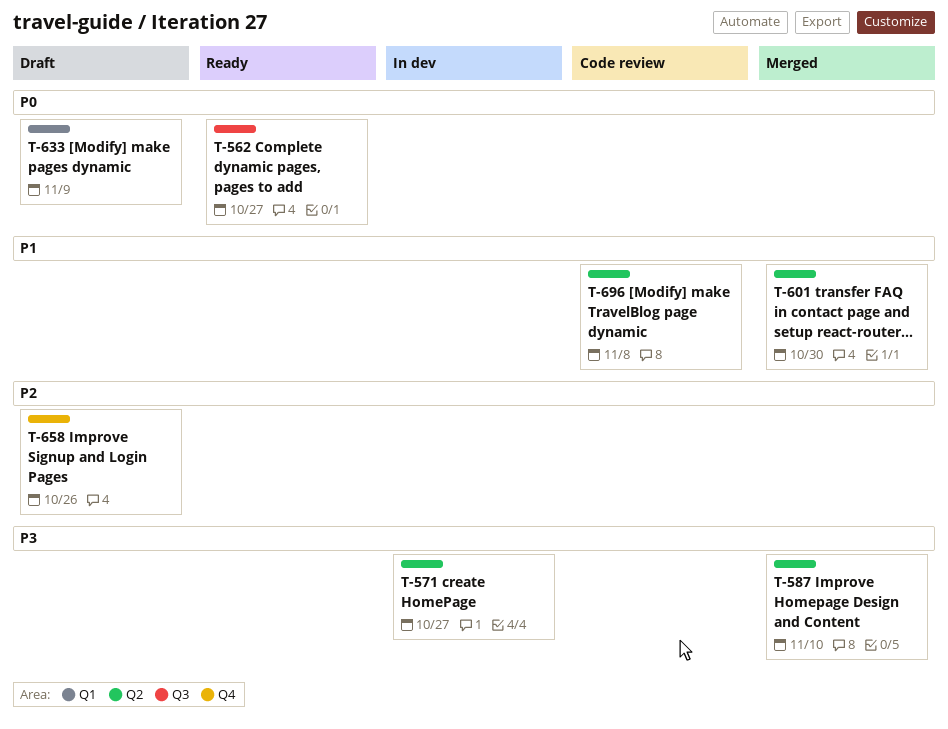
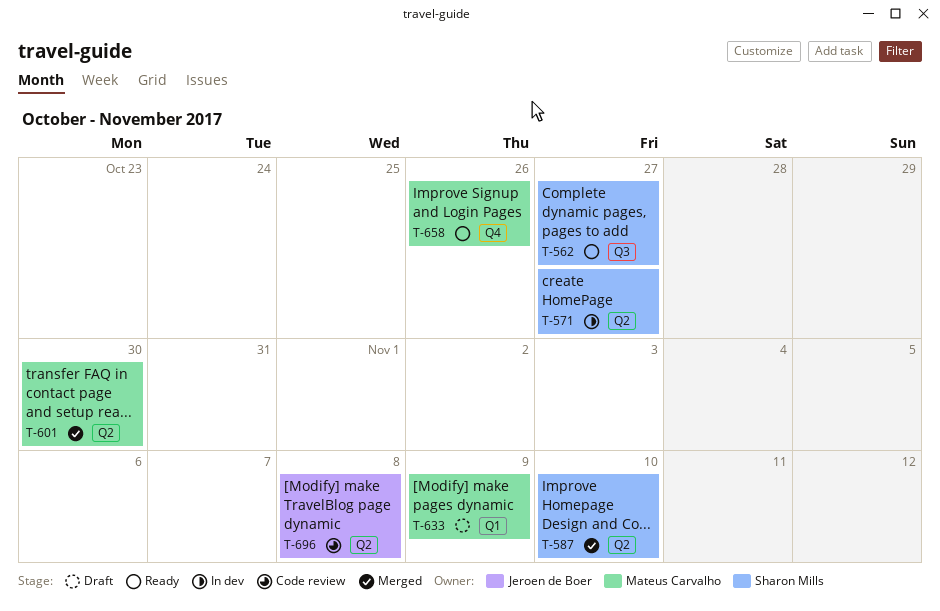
T-658, status: Draft -> Ready

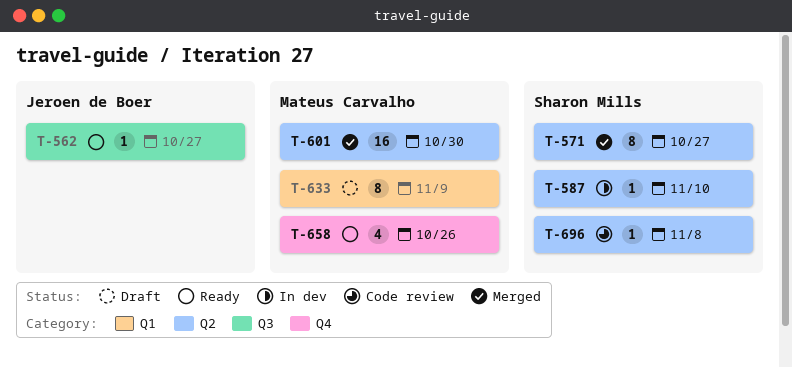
T-562, owner: Sharon Mills -> Jeroen de Boer
T-571, status: In dev -> Merged
T-587, status: Merged -> In dev
T-696, owner: Jeroen de Boer -> Sharon Mills

